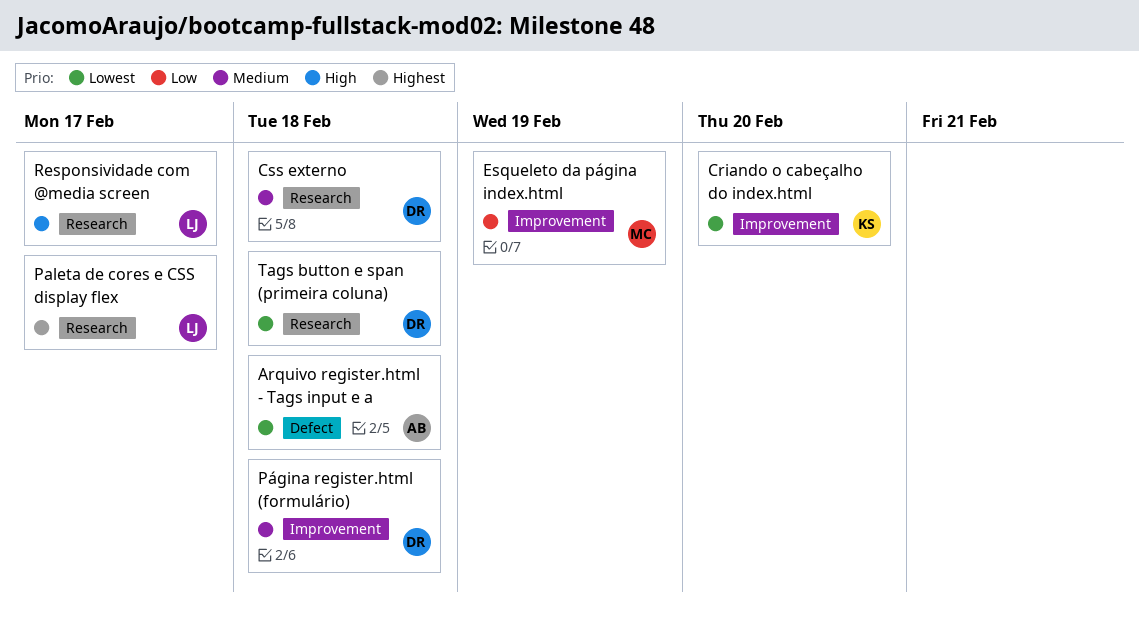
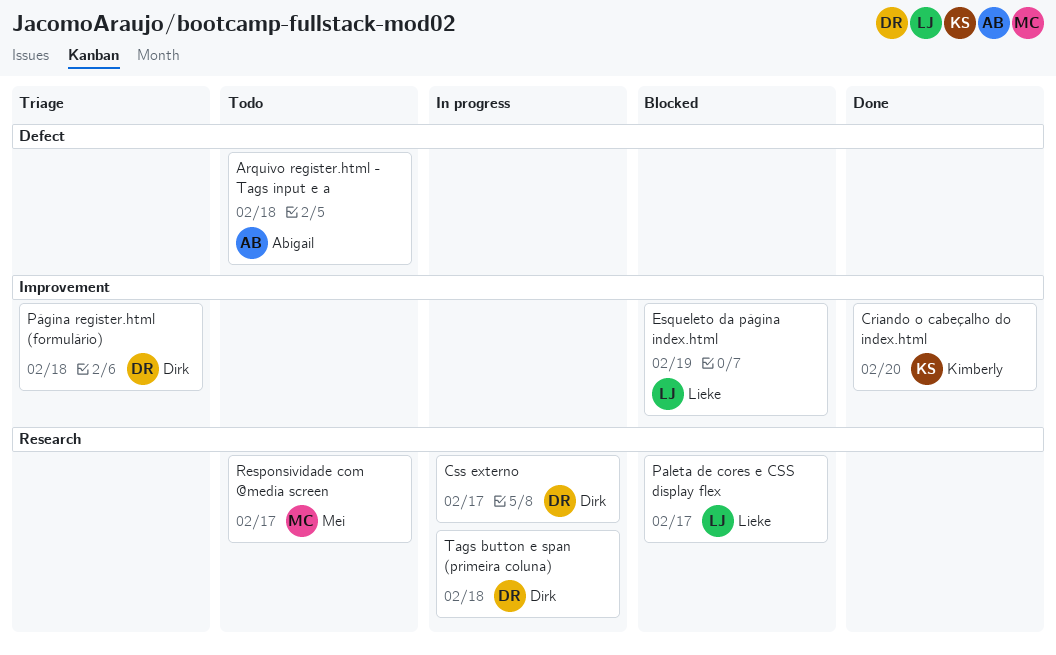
Css externo, due: Feb 18 -> Feb 17
Esqueleto da página index.html, owner: Mei -> Lieke
Responsividade com @media screen, owner: Lieke -> Mei

